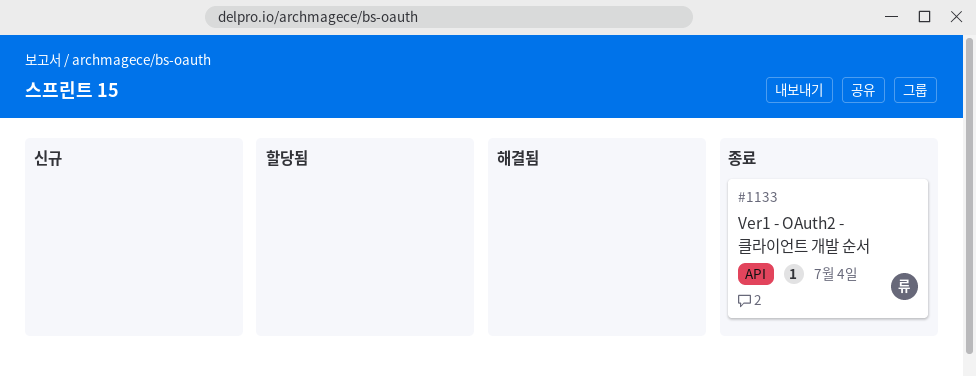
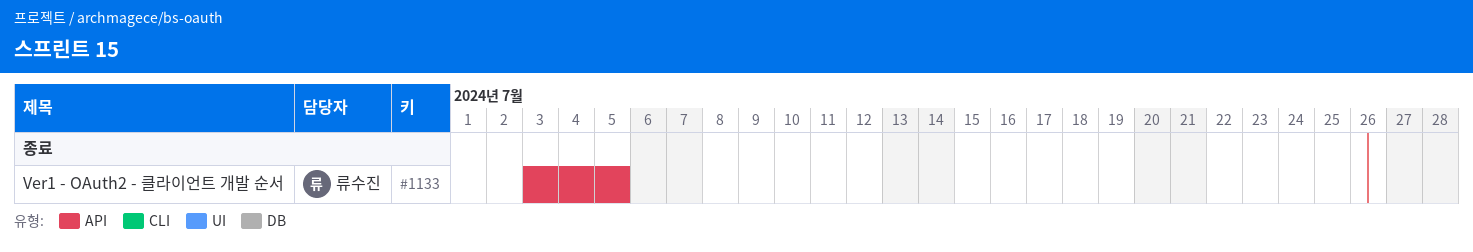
#1133, due: Jul 4 -> Jul 5

